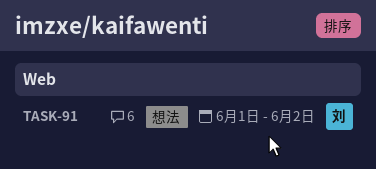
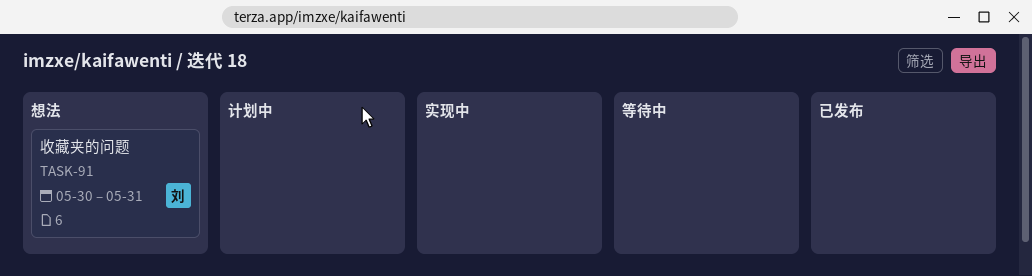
TASK-91, start: Jun 1 -> May 30
TASK-91, due: Jun 2 -> May 31

